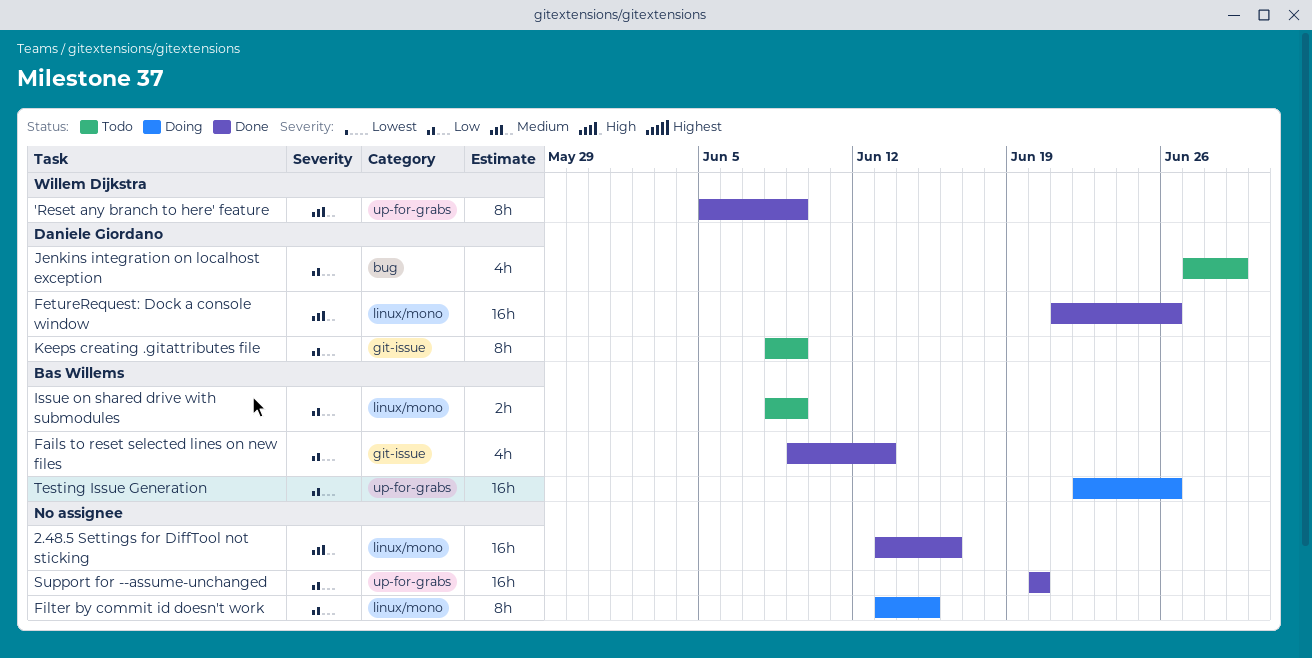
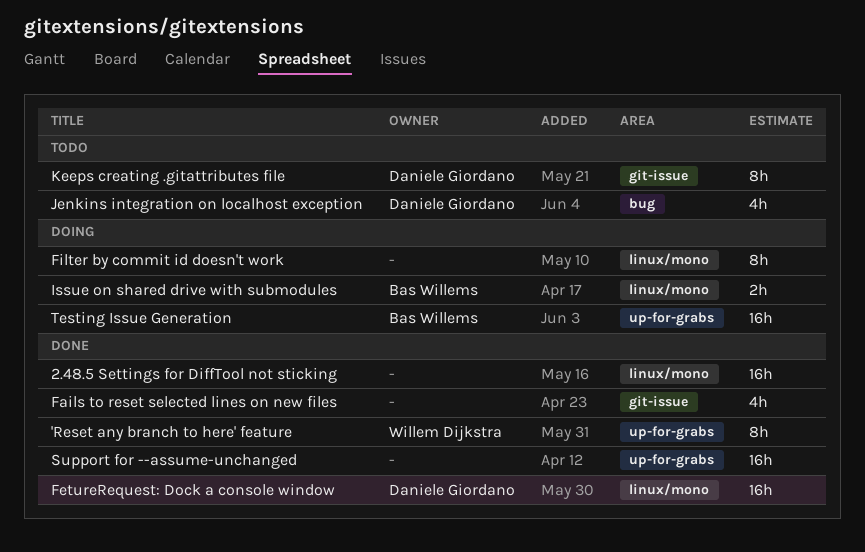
Fails to reset selected lines on new files, owner: Bas Willems -> none
Issue on shared drive with submodules, status: Todo -> Doing

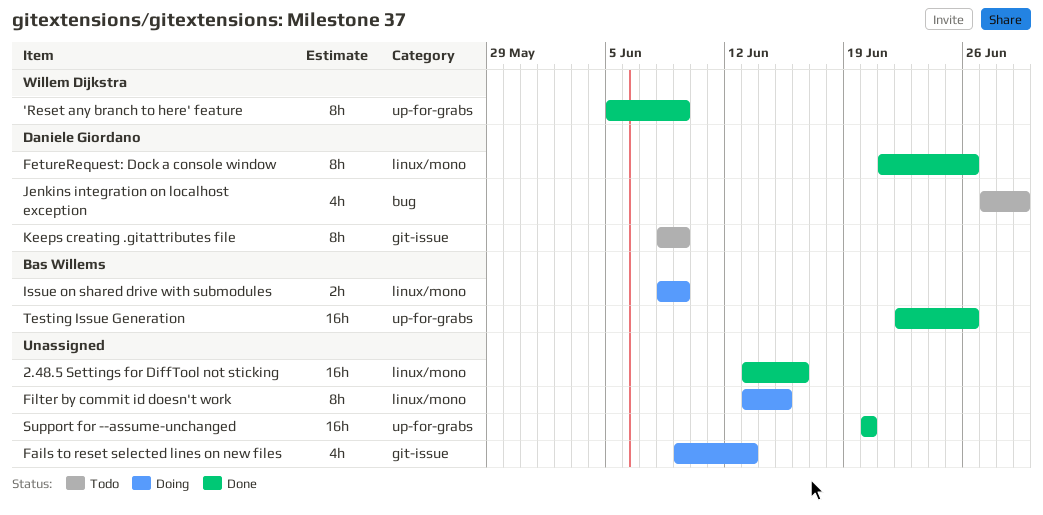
Fails to reset selected lines on new files, status: Done -> Doing
FetureRequest: Dock a console window, estimate: 16h -> 8h
Testing Issue Generation, status: Doing -> Done

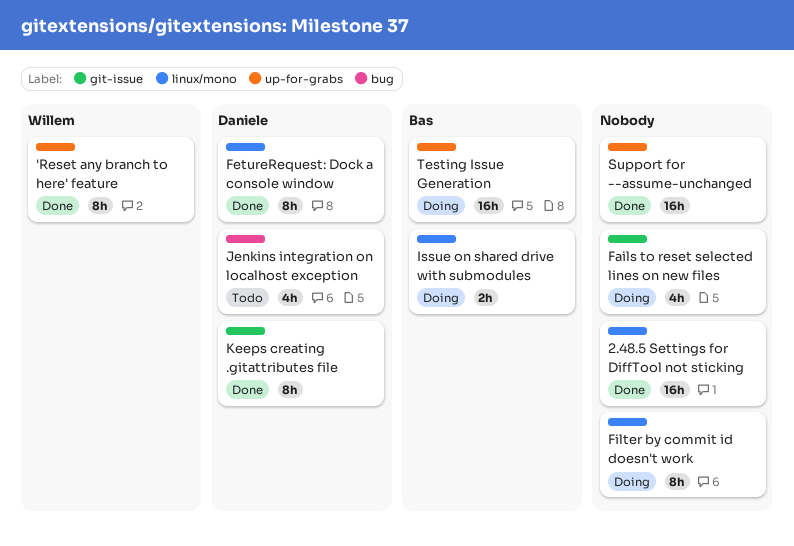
Keeps creating .gitattributes file, status: Todo -> Done
Testing Issue Generation, status: Done -> Doing

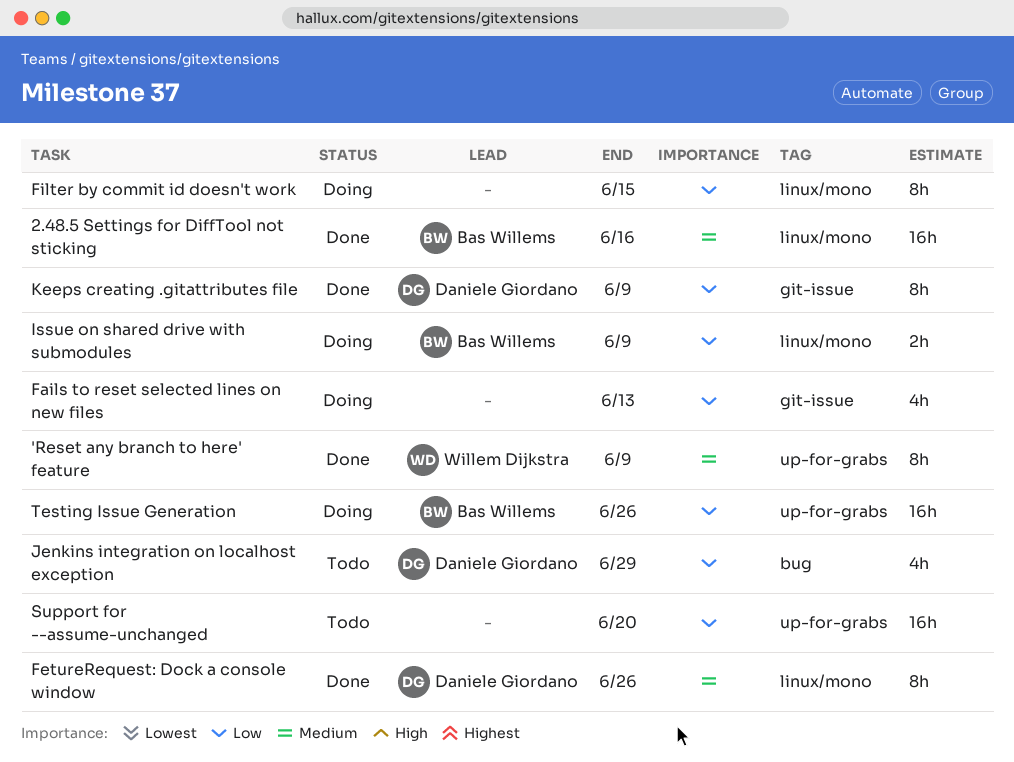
2.48.5 Settings for DiffTool not sticking, owner: none -> Bas Willems
Support for --assume-unchanged, status: Done -> Todo

